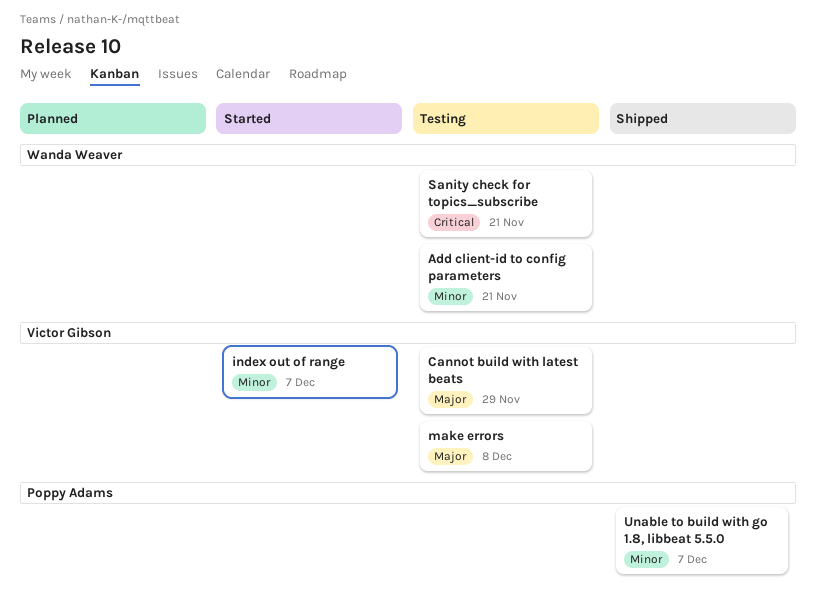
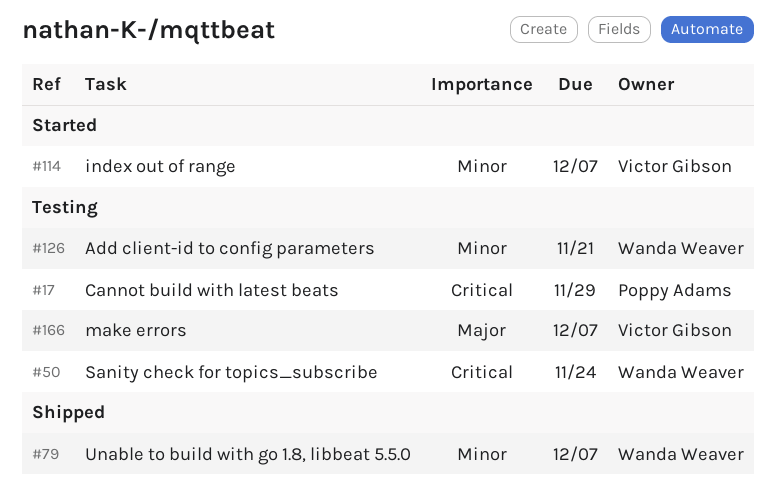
Cannot build with latest beats, owner: Victor Gibson -> Poppy Adams
Cannot build with latest beats, priority: Major -> Critical
make errors, due: Dec 8 -> Dec 7
Sanity check for topics_subscribe, due: Nov 21 -> Nov 24
Unable to build with go 1.8, libbeat 5.5.0, owner: Poppy Adams -> Wanda Weaver

